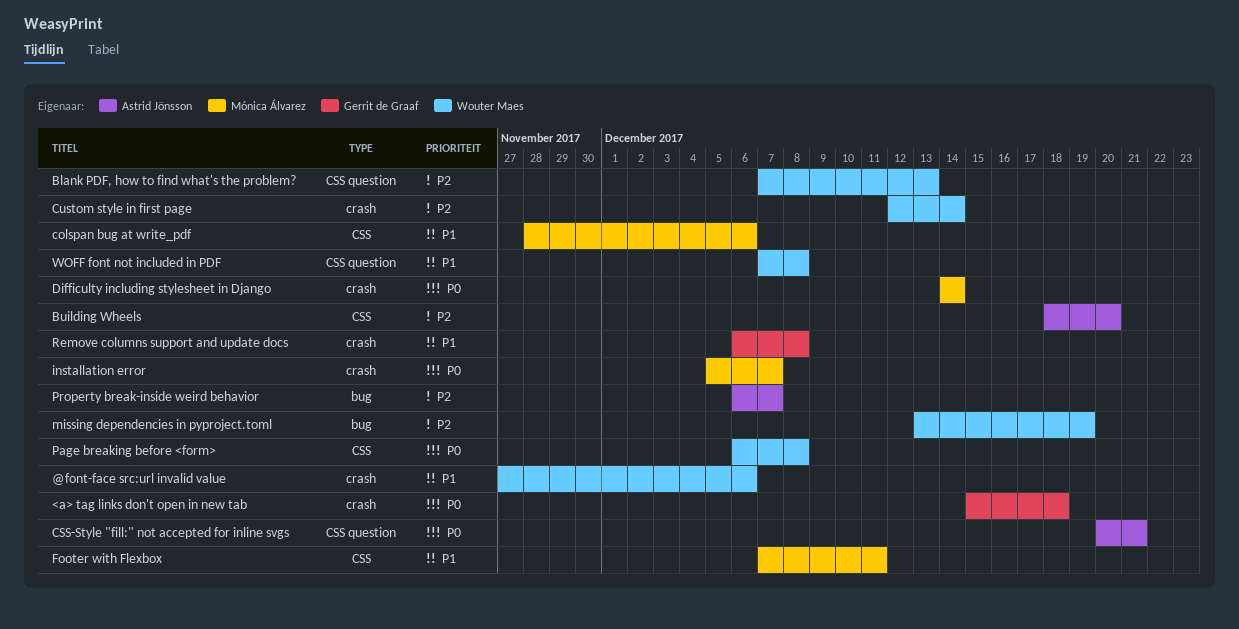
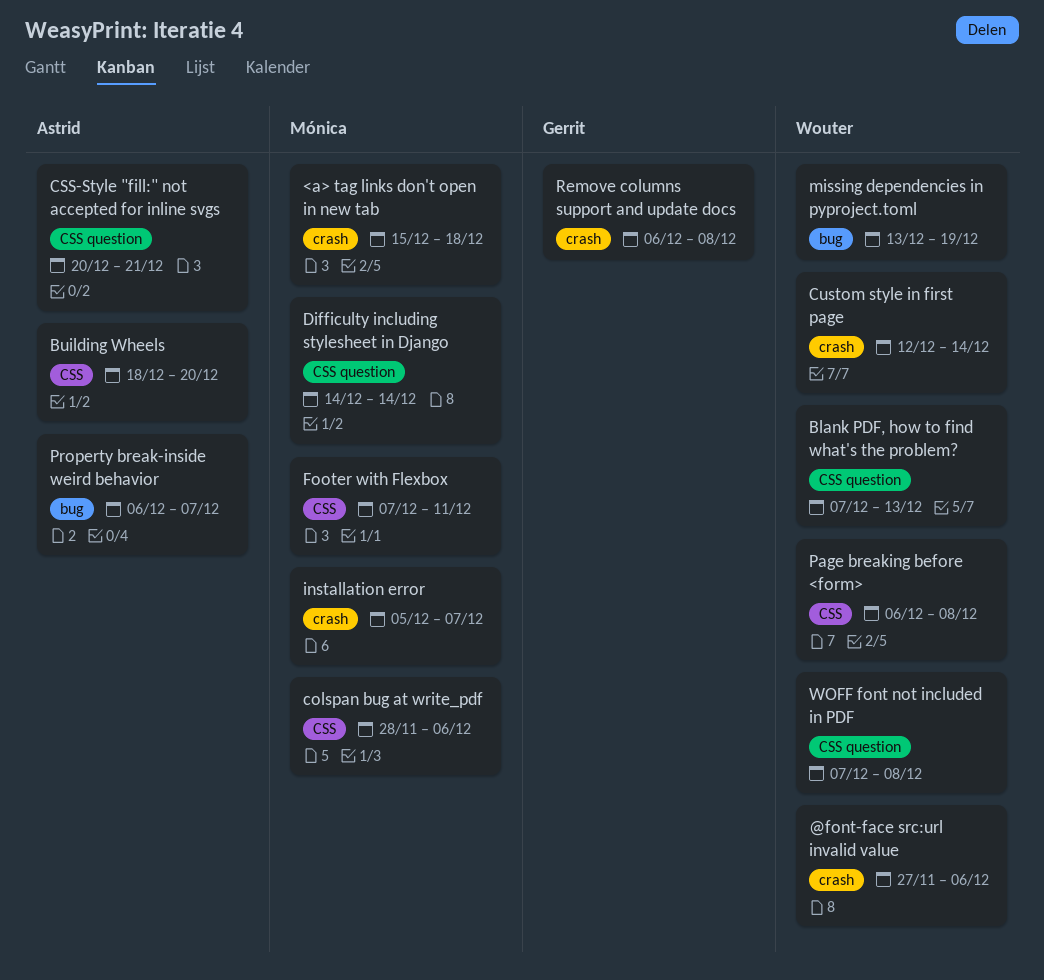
<a> tag links don't open in new tab, owner: Gerrit de Graaf -> Mónica Álvarez
Difficulty including stylesheet in Django, label: crash -> CSS question

